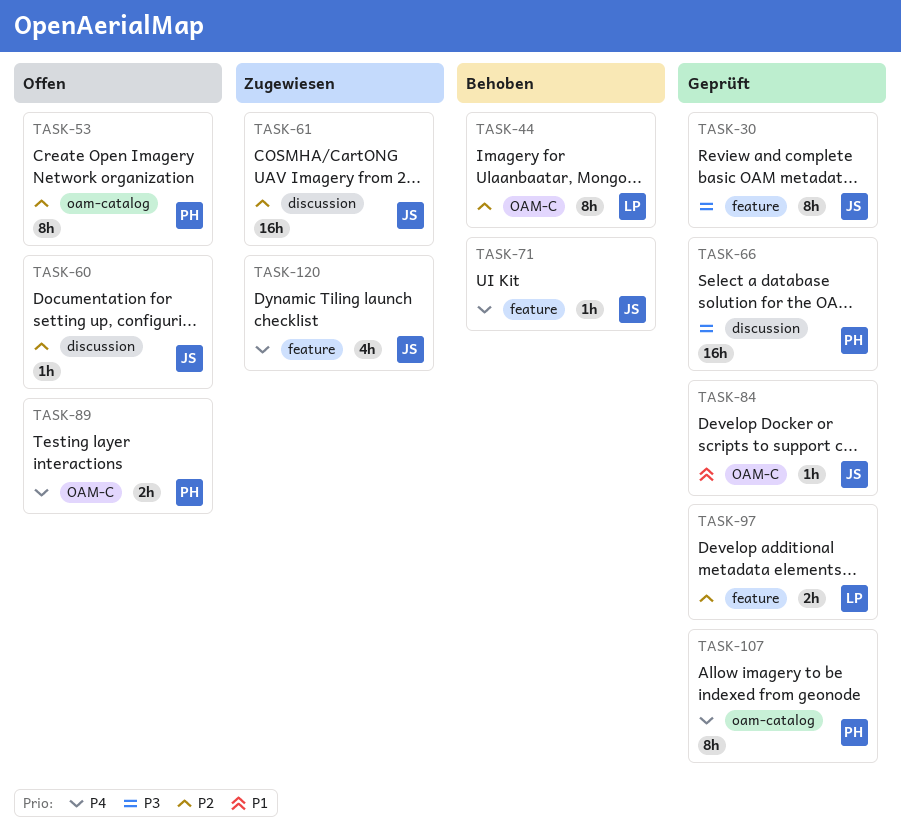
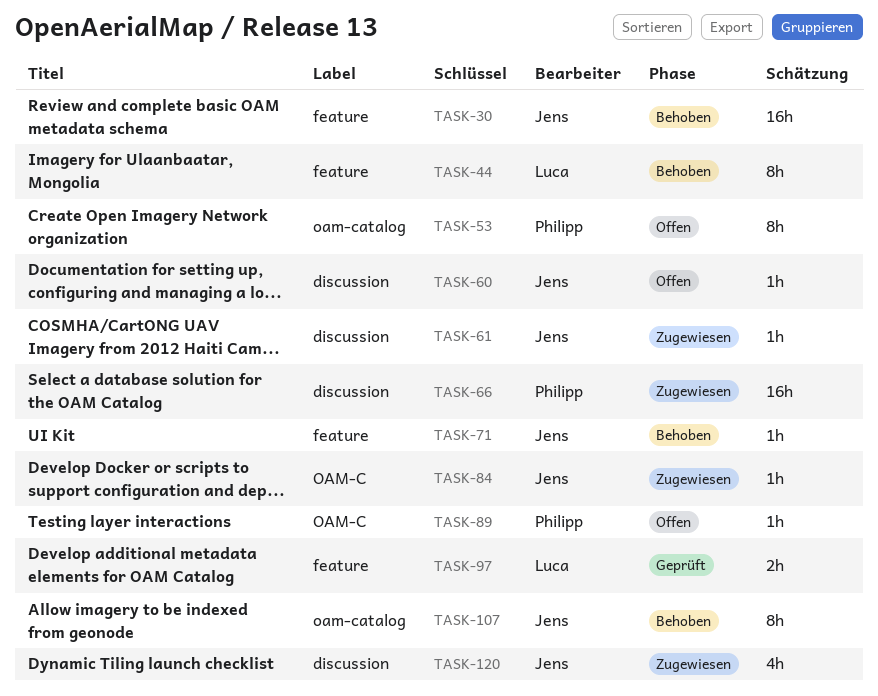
TASK-30, status: Geprüft -> Behoben
TASK-30, estimate: 8h -> 16h
TASK-44, label: OAM-C -> feature
TASK-61, estimate: 16h -> 1h
TASK-66, status: Geprüft -> Zugewiesen
TASK-84, status: Geprüft -> Zugewiesen
TASK-89, estimate: 2h -> 1h
TASK-107, status: Geprüft -> Behoben
TASK-107, owner: Philipp -> Jens
TASK-120, label: feature -> discussion

